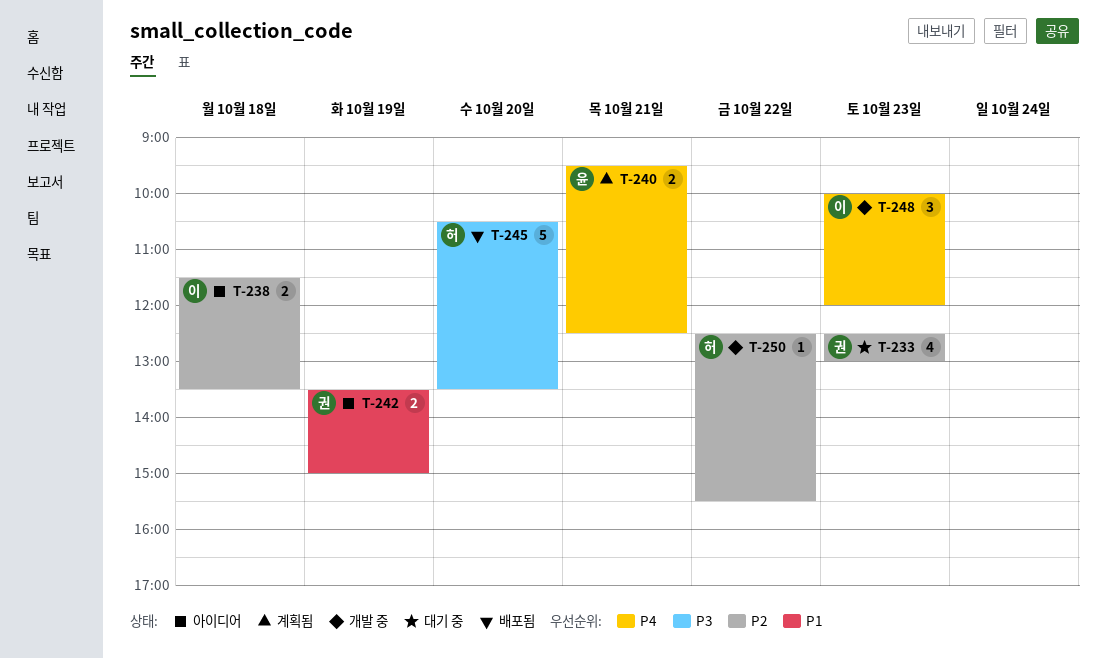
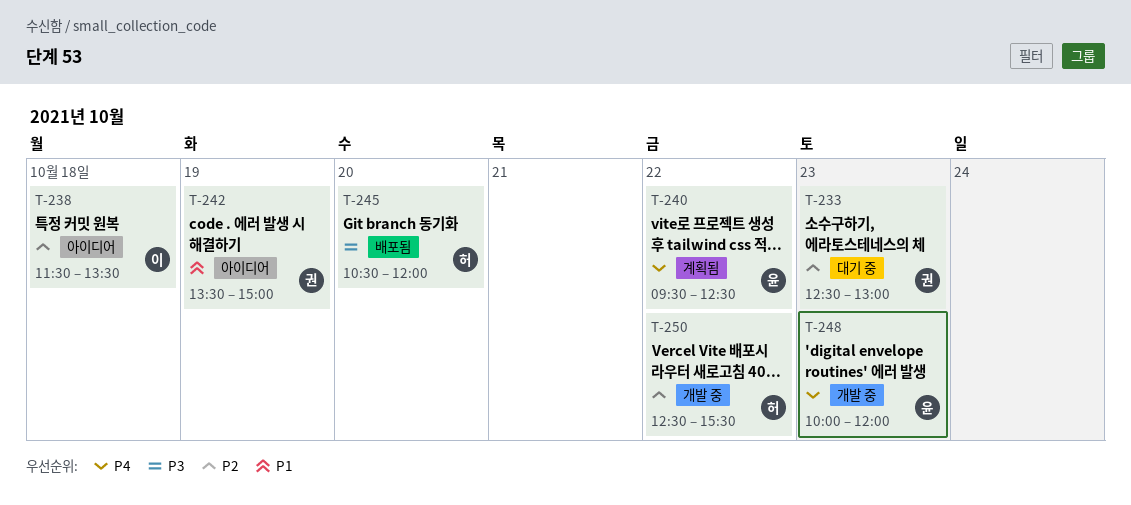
T-240, day: Oct 21 -> Oct 22
T-245, ends: 13:30 -> 12:00
T-248, owner: 이 -> 윤

